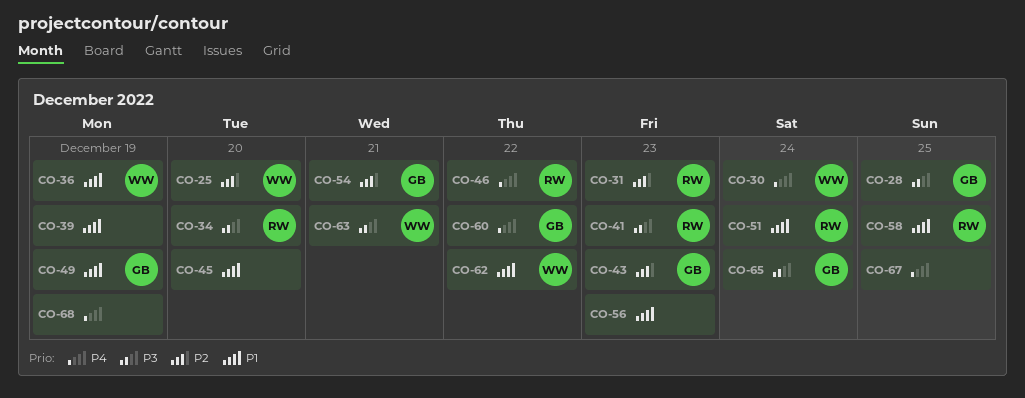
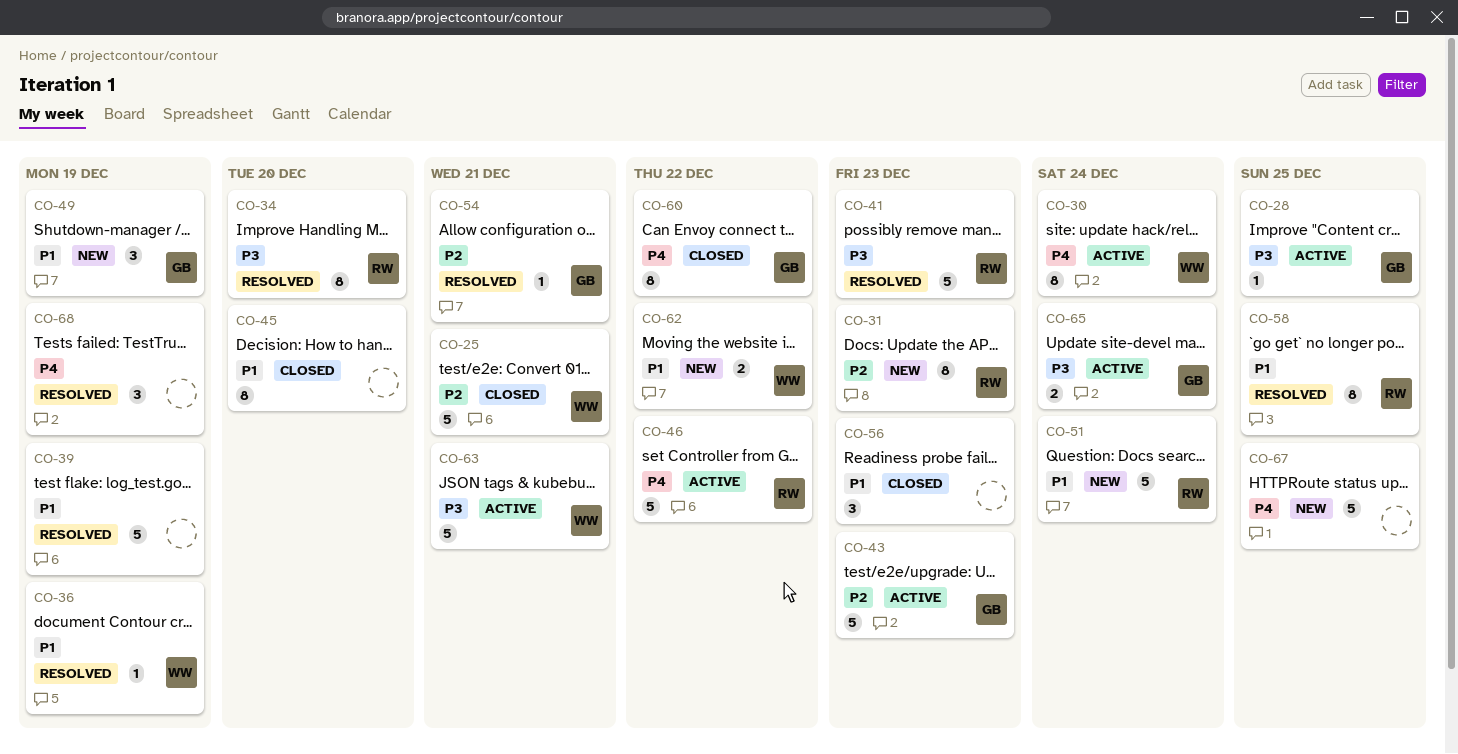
CO-25, due: Dec 20 -> Dec 21

